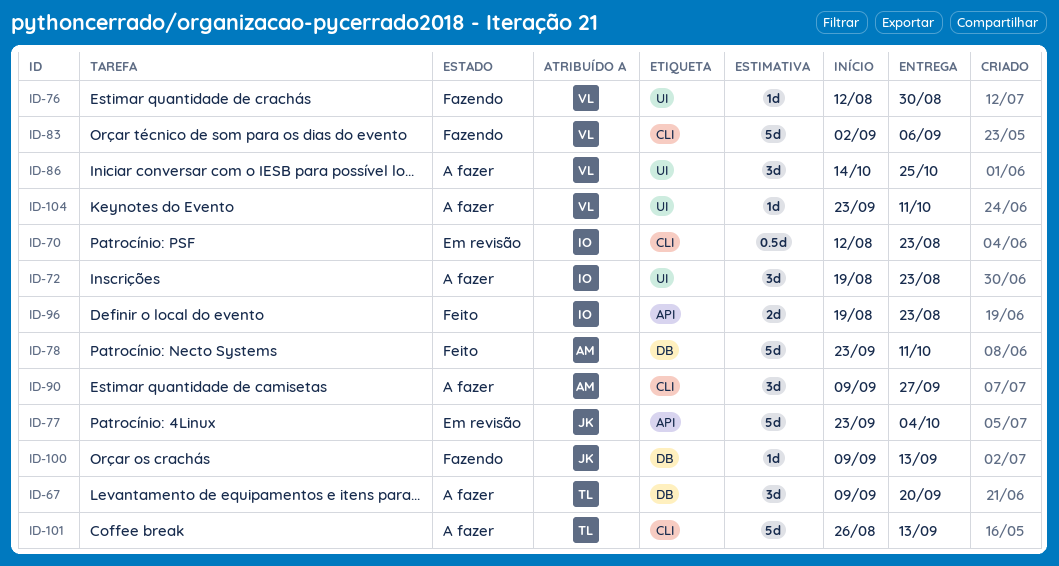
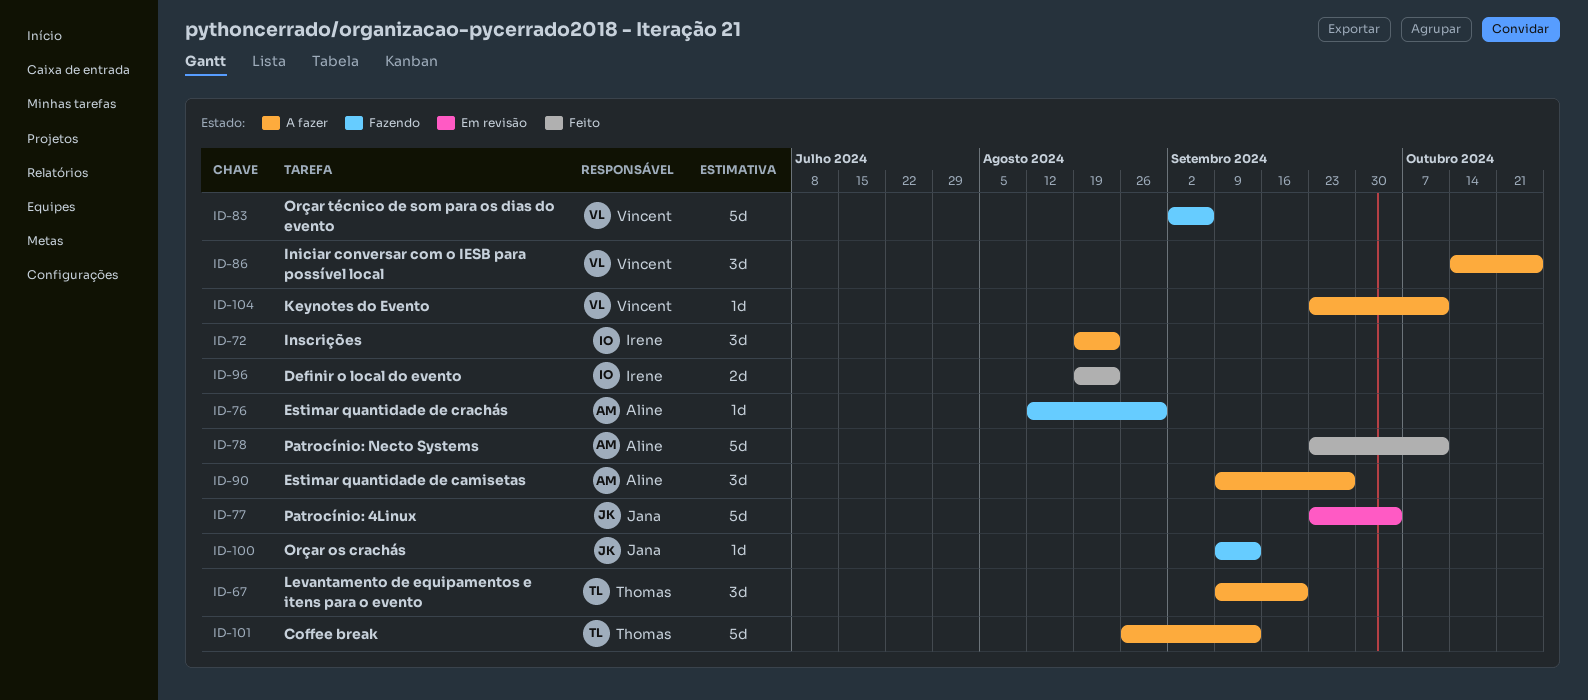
ID-70: present -> none
ID-76, owner: Vincent -> Aline

